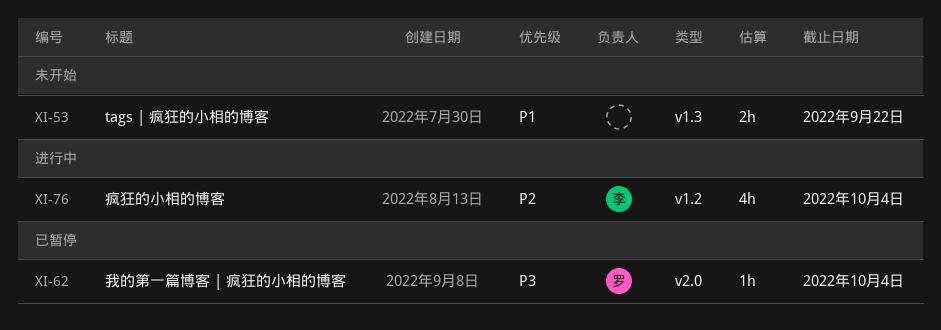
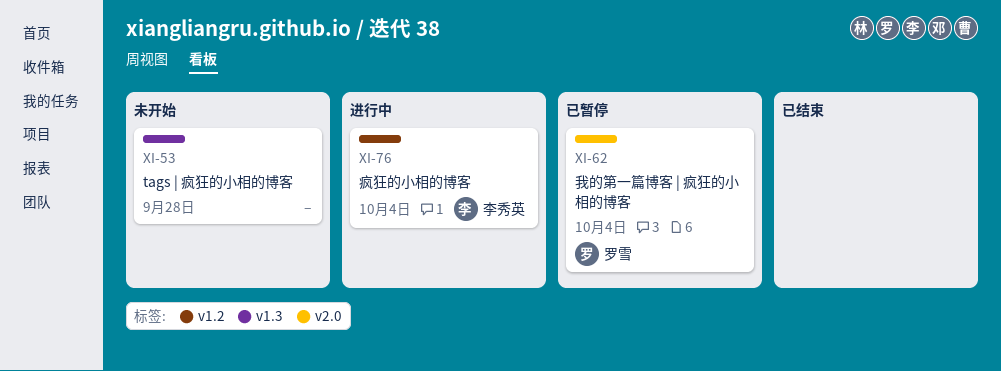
XI-53, due: Sep 22 -> Sep 28

